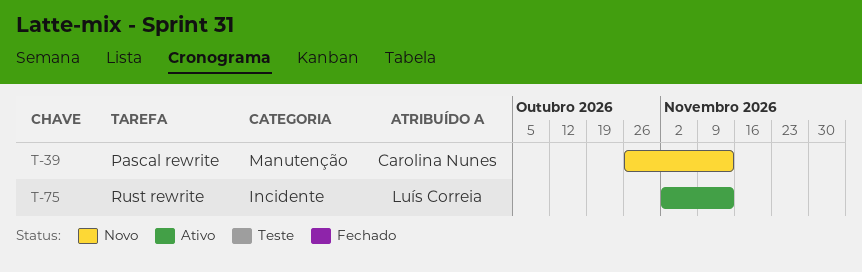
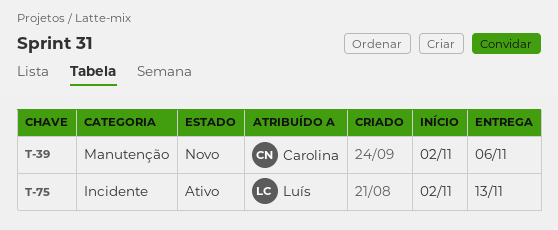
T-39, start: Oct 26 -> Nov 2
T-39, due: Nov 13 -> Nov 6

